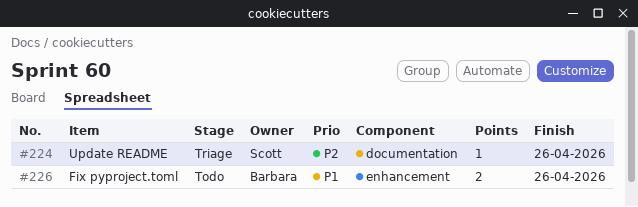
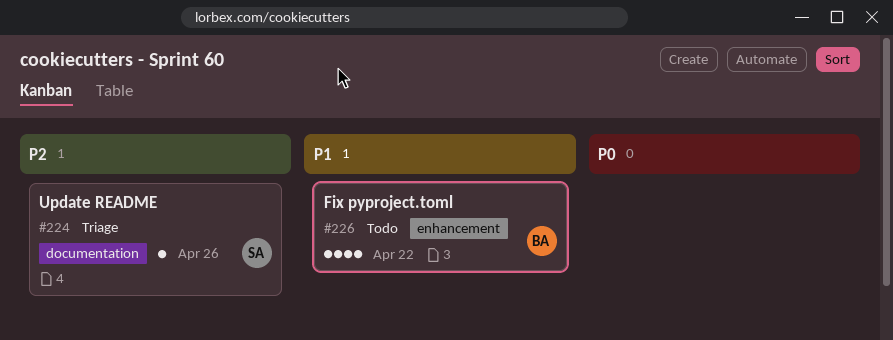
#226, estimate: 2 -> 4
#226, due: Apr 26 -> Apr 22

